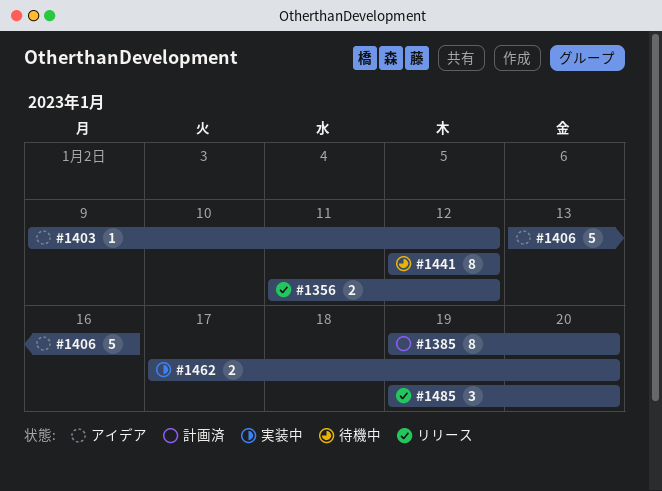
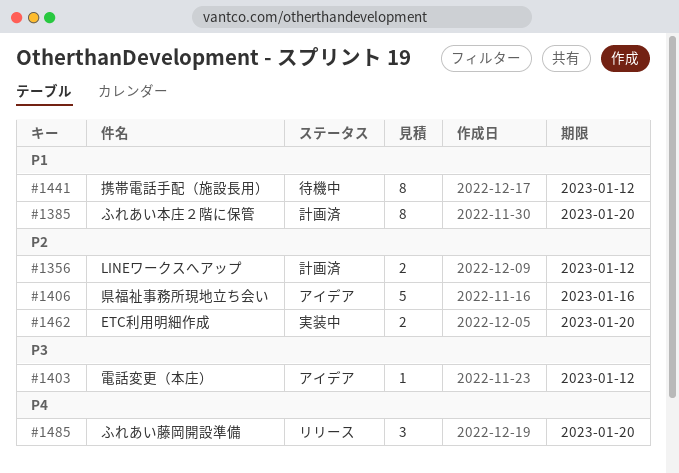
#1356, status: リリース -> 計画済

